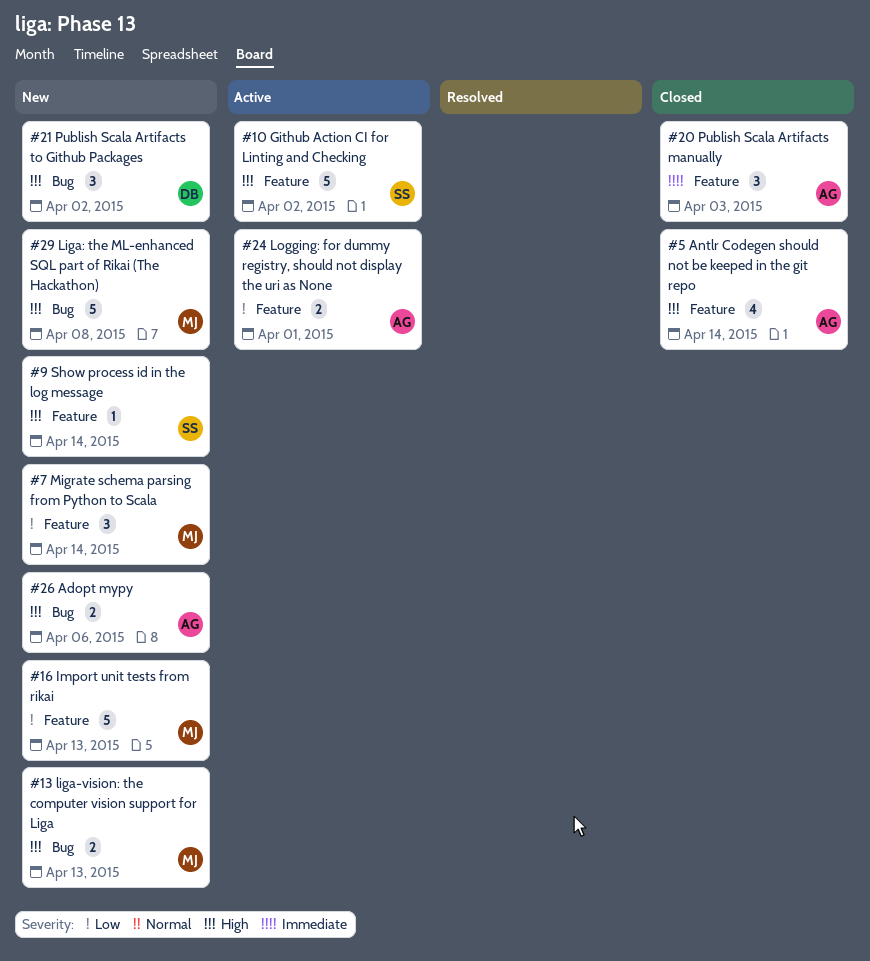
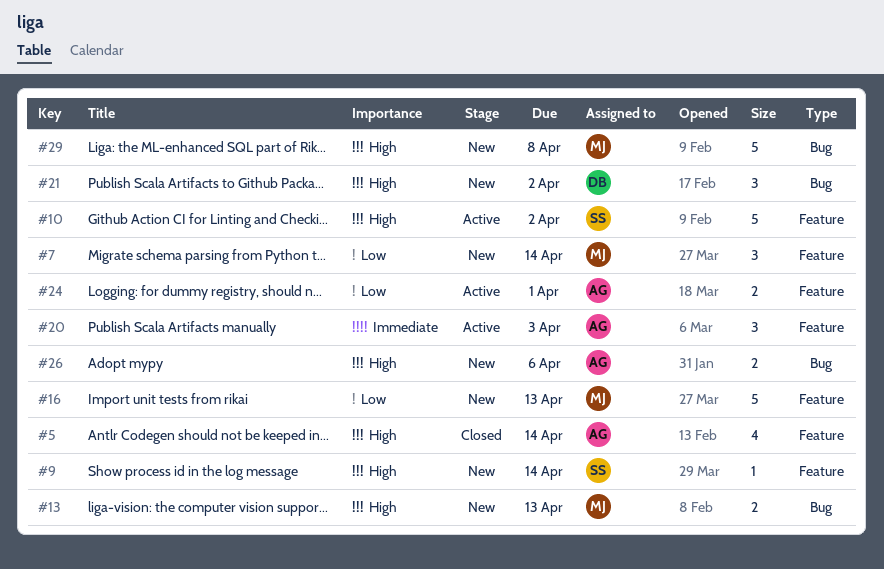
#20, status: Closed -> Active

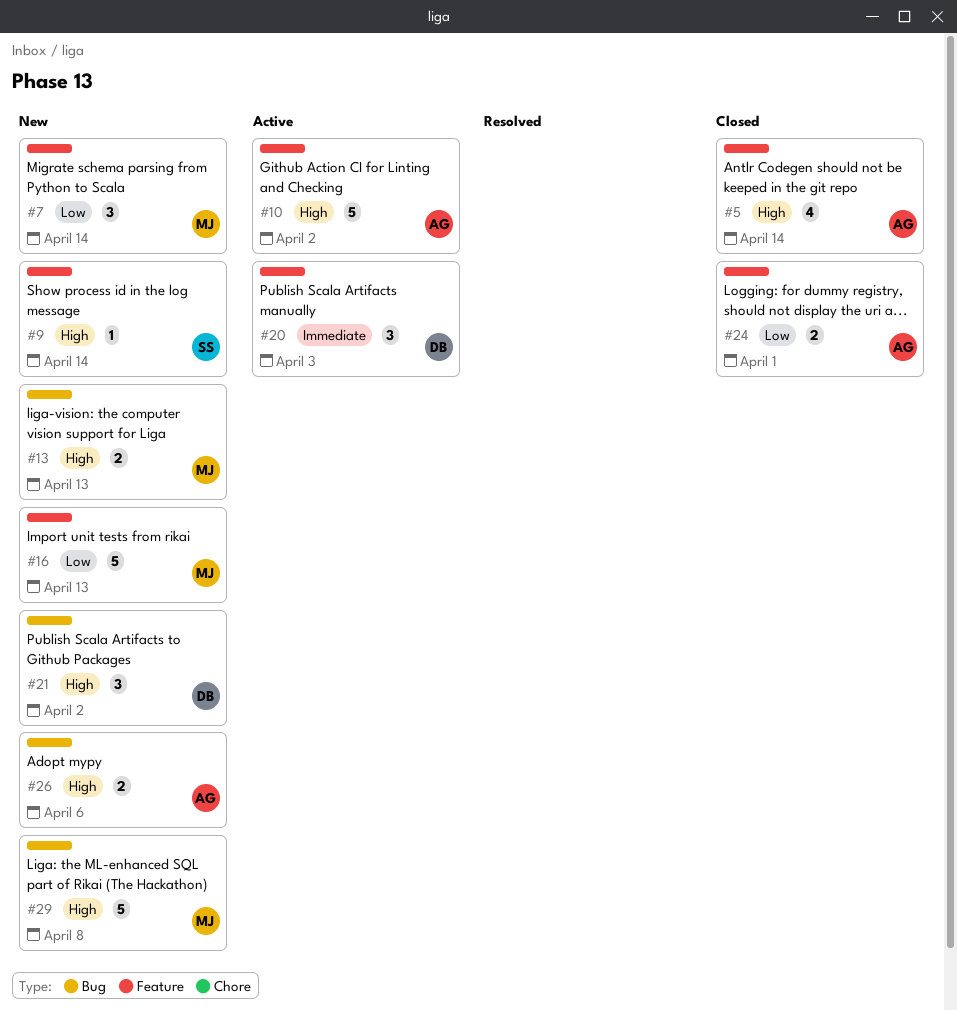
#10, owner: SS -> AG
#20, owner: AG -> DB
#24, status: Active -> Closed

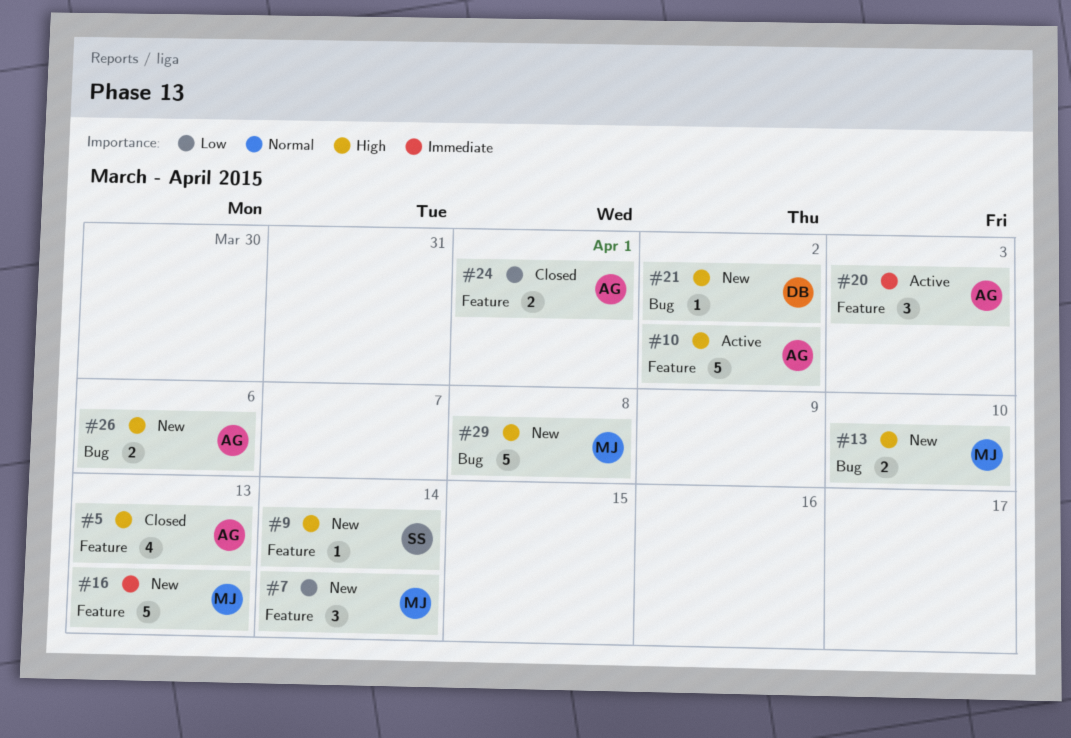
#5, due: Apr 14 -> Apr 13
#13, due: Apr 13 -> Apr 10
#16, priority: Low -> Immediate
#20, owner: DB -> AG
#21, estimate: 3 -> 1

